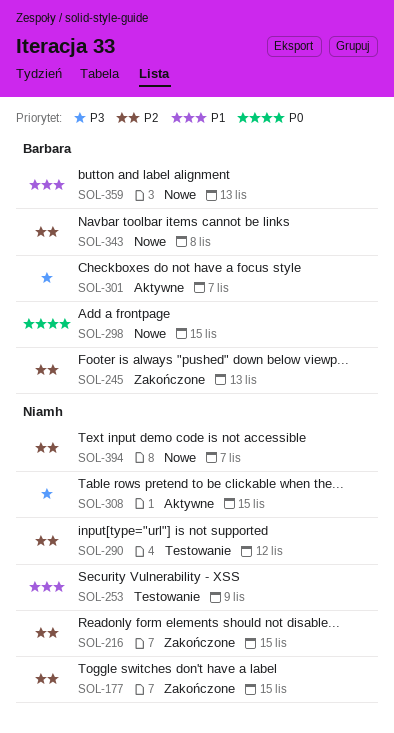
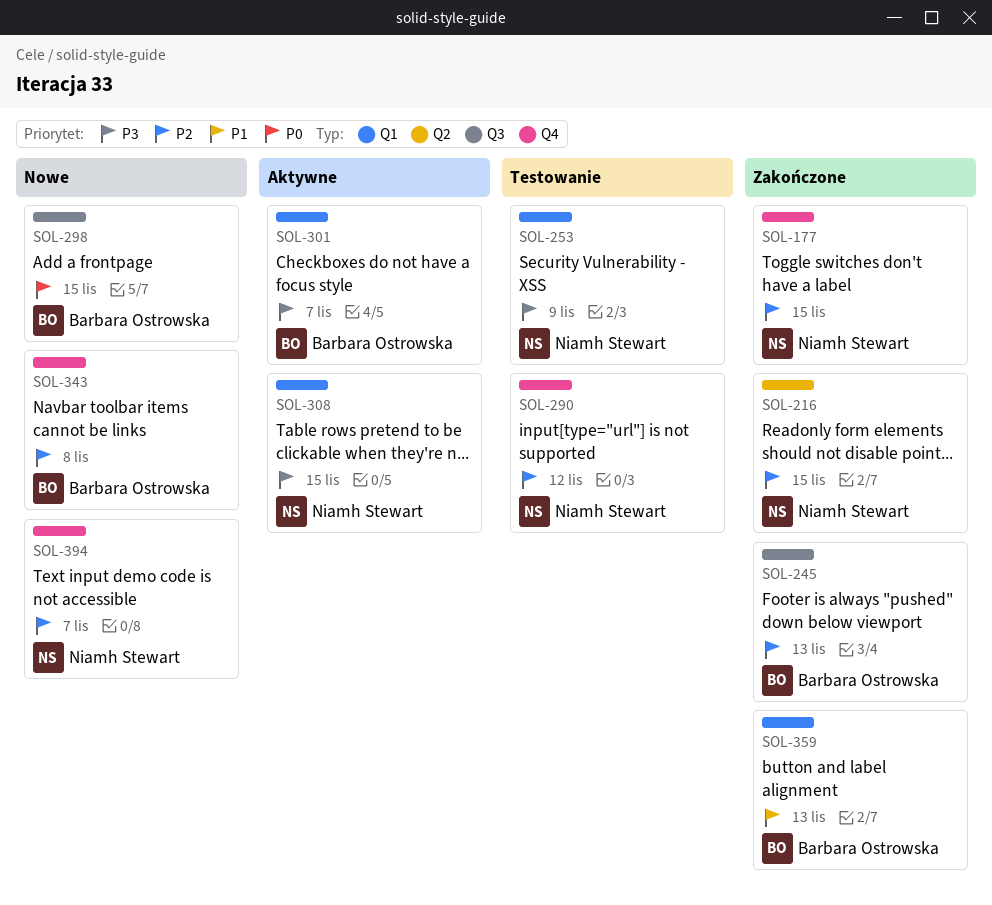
SOL-253, priority: P1 -> P3
SOL-359, status: Nowe -> Zakończone

